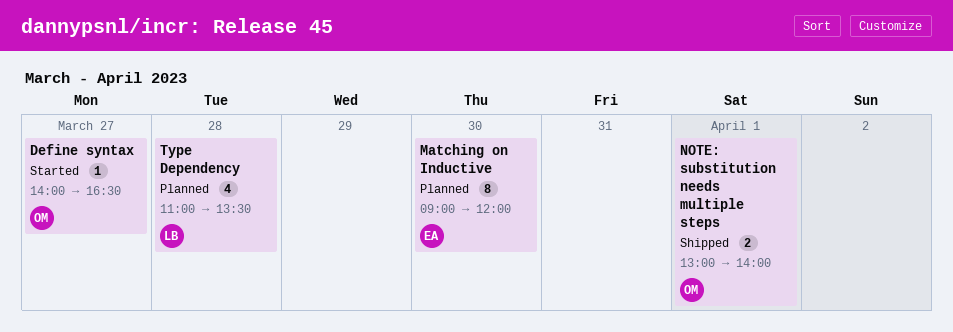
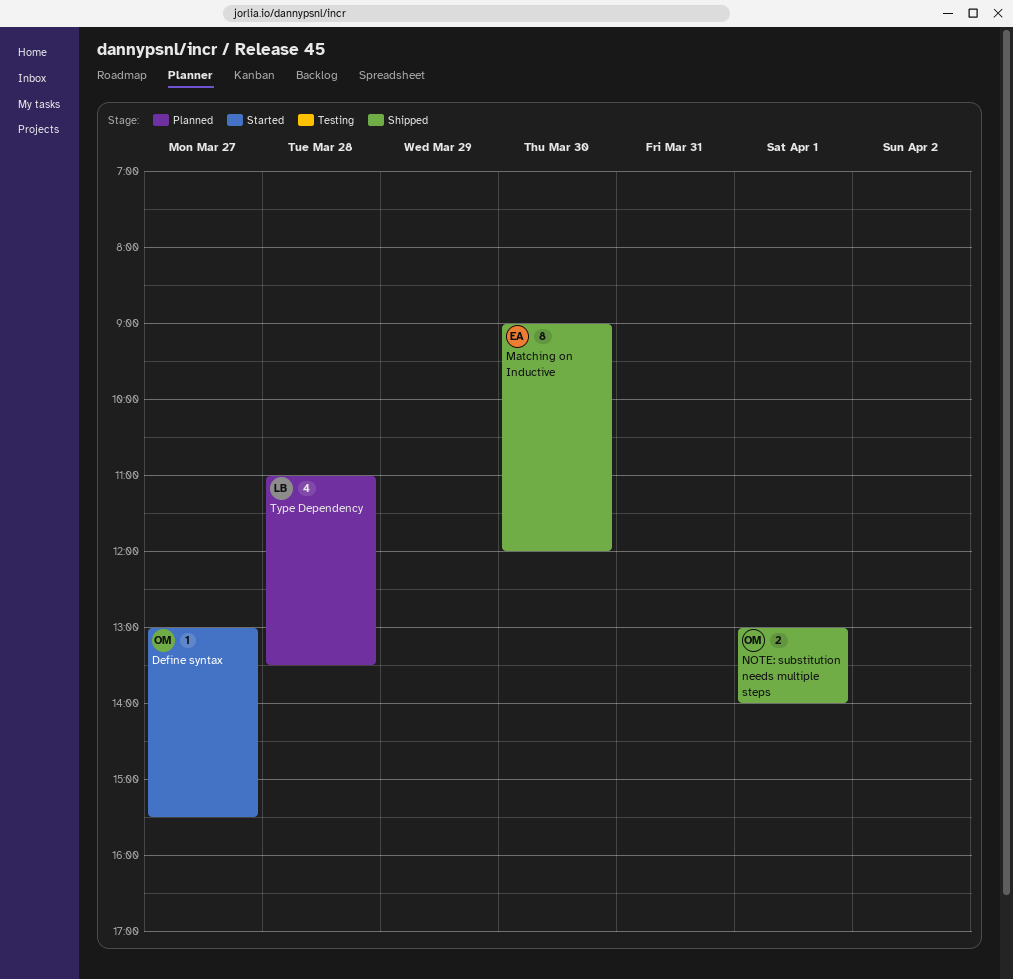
Define syntax, begins: 14:00 -> 13:00
Define syntax, ends: 16:30 -> 15:30
Matching on Inductive, status: Planned -> Shipped

